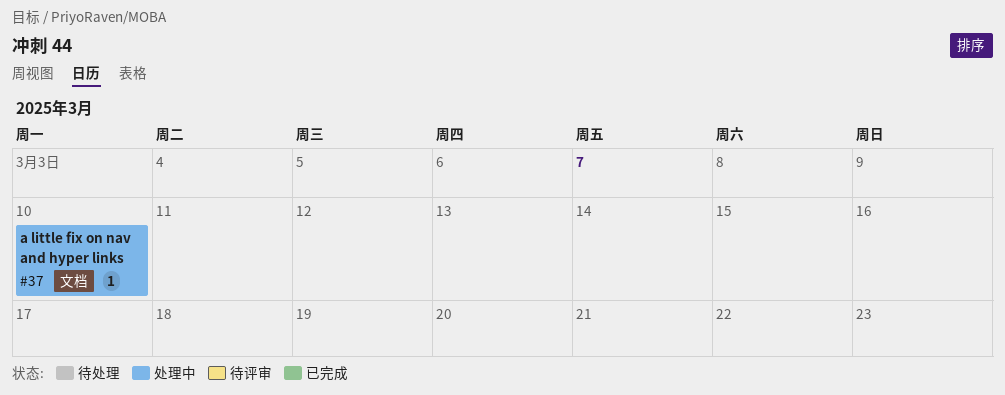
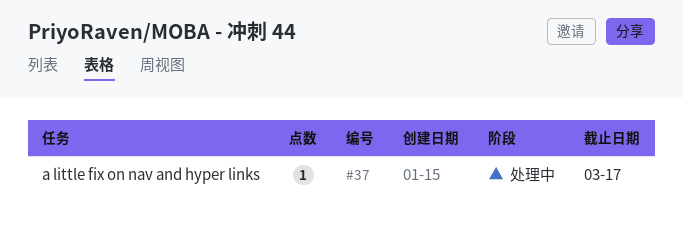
#37, due: Mar 10 -> Mar 17

